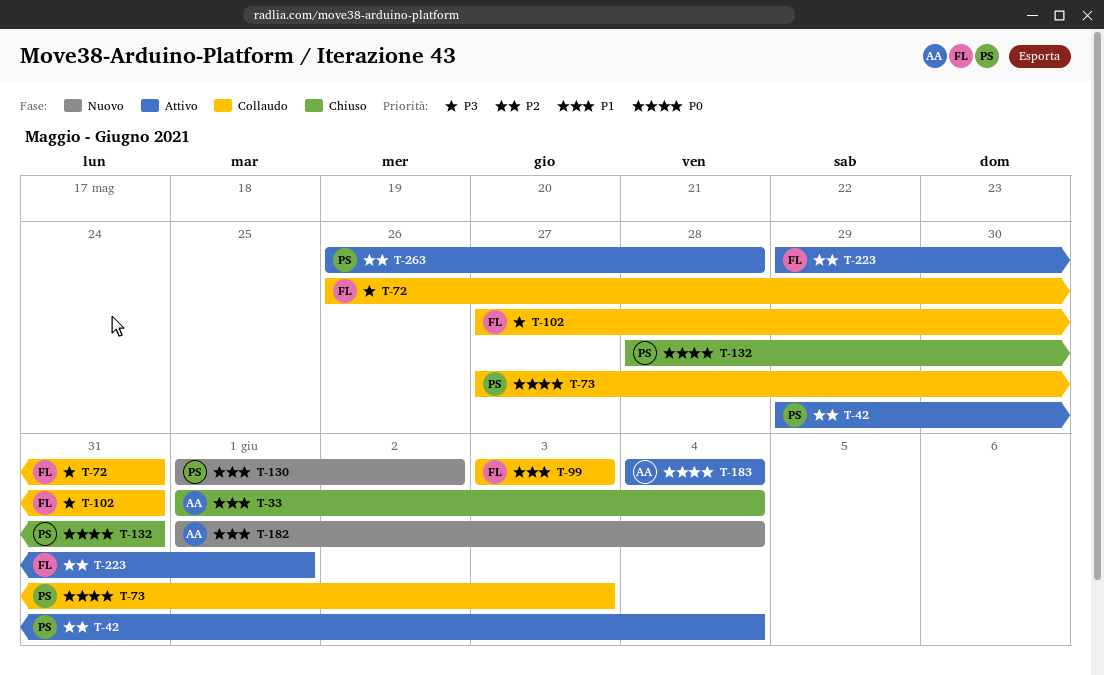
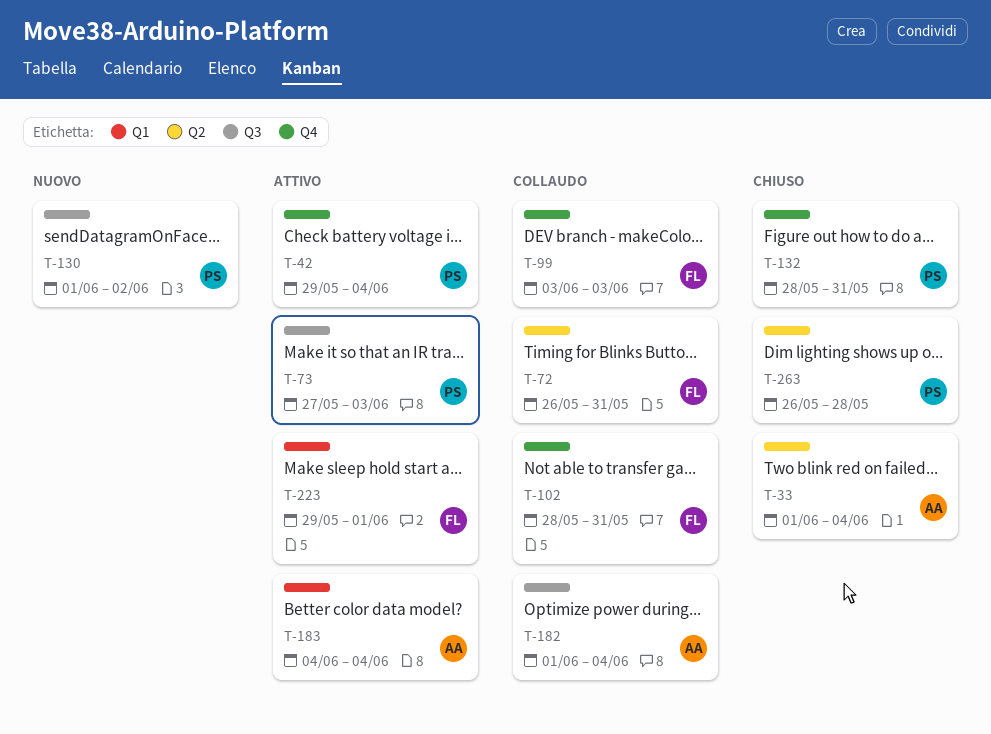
T-73, status: Collaudo -> Attivo
T-102, start: May 27 -> May 28
T-182, status: Nuovo -> Collaudo
T-263, status: Attivo -> Chiuso

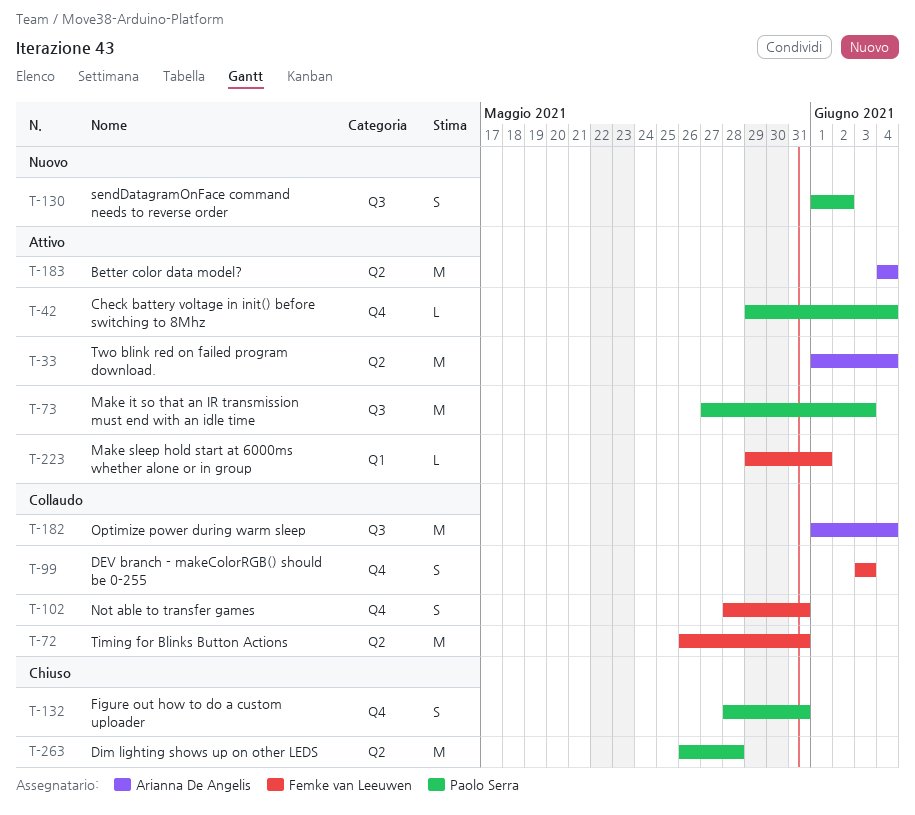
T-33, status: Chiuso -> Attivo
T-183, label: Q1 -> Q2

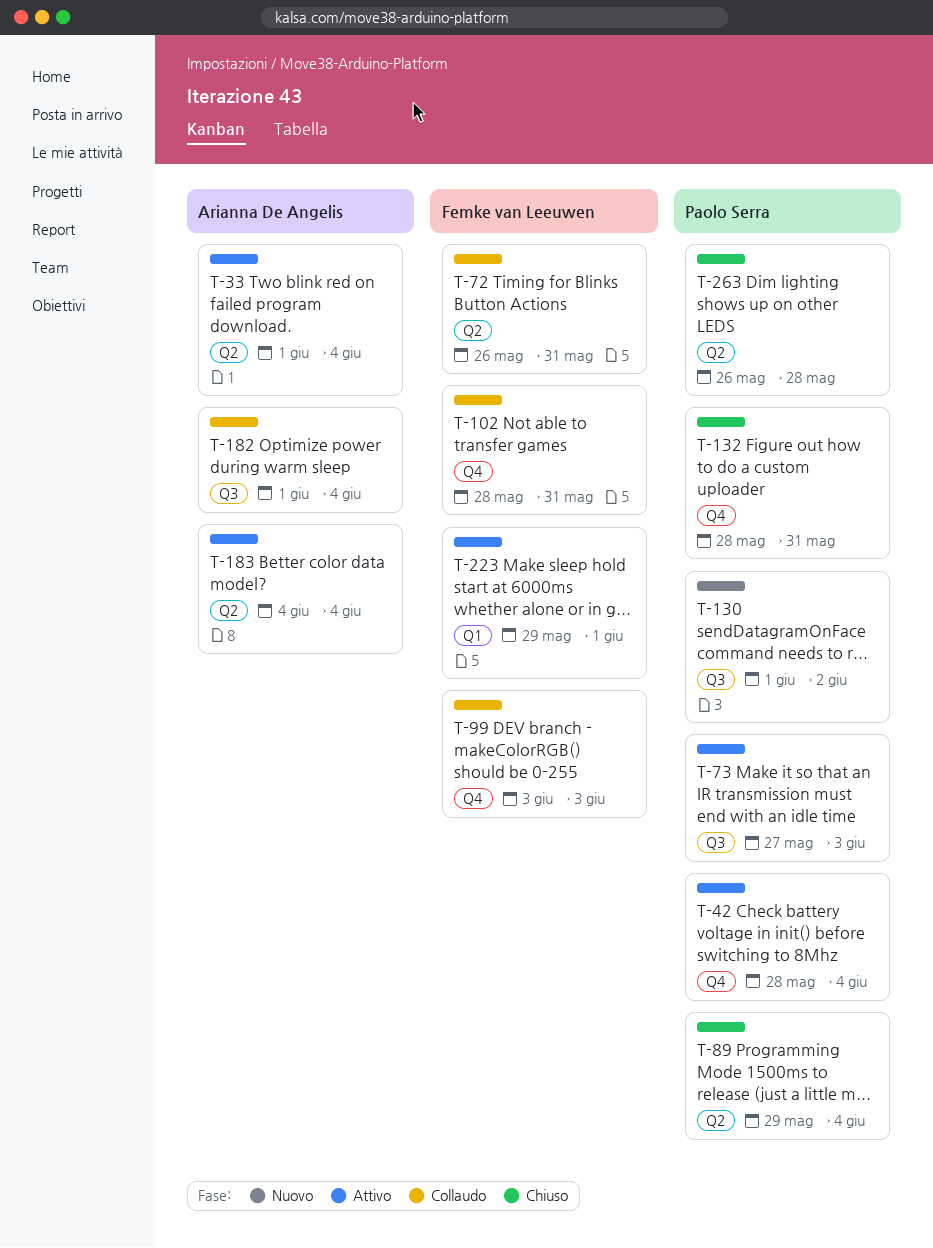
T-42, start: May 29 -> May 28
T-89: none -> present

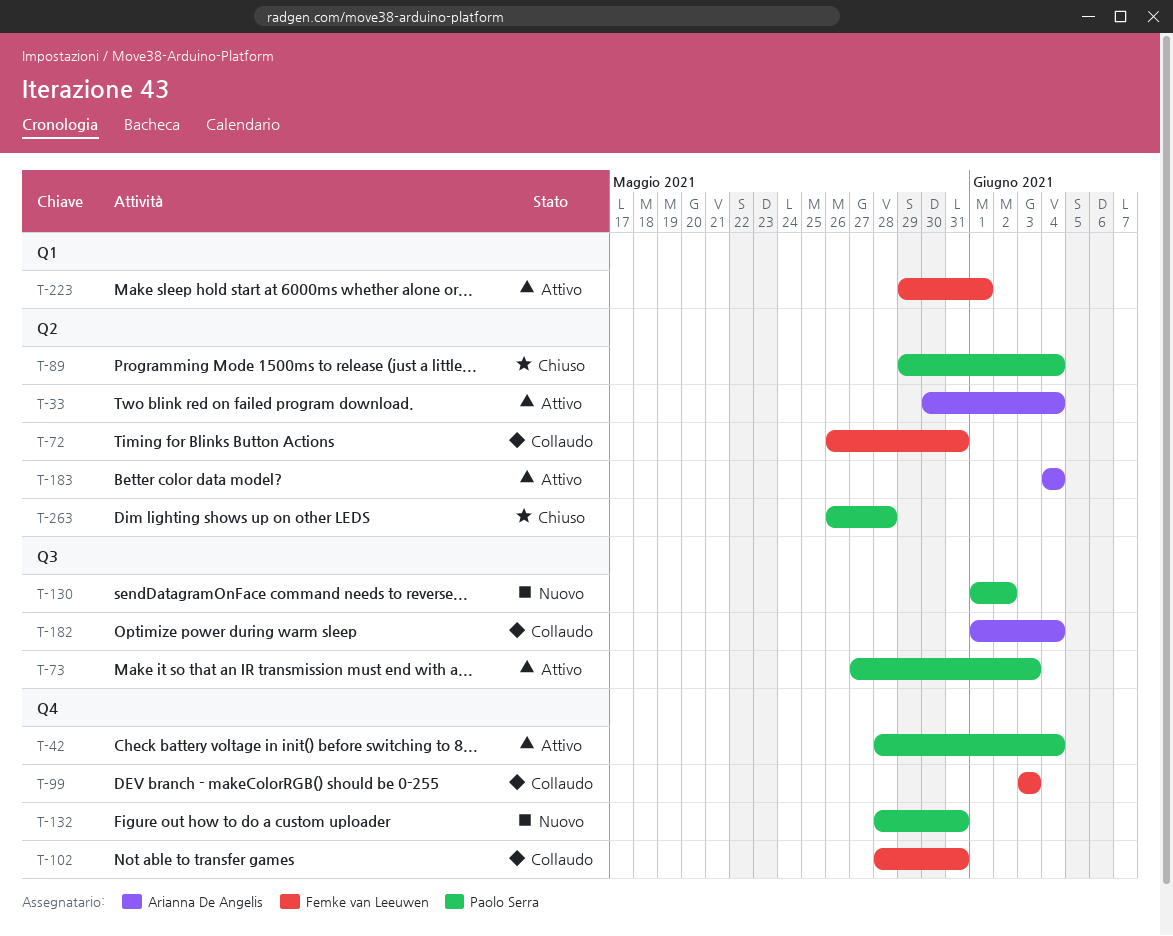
T-33, start: Jun 1 -> May 30
T-132, status: Chiuso -> Nuovo

